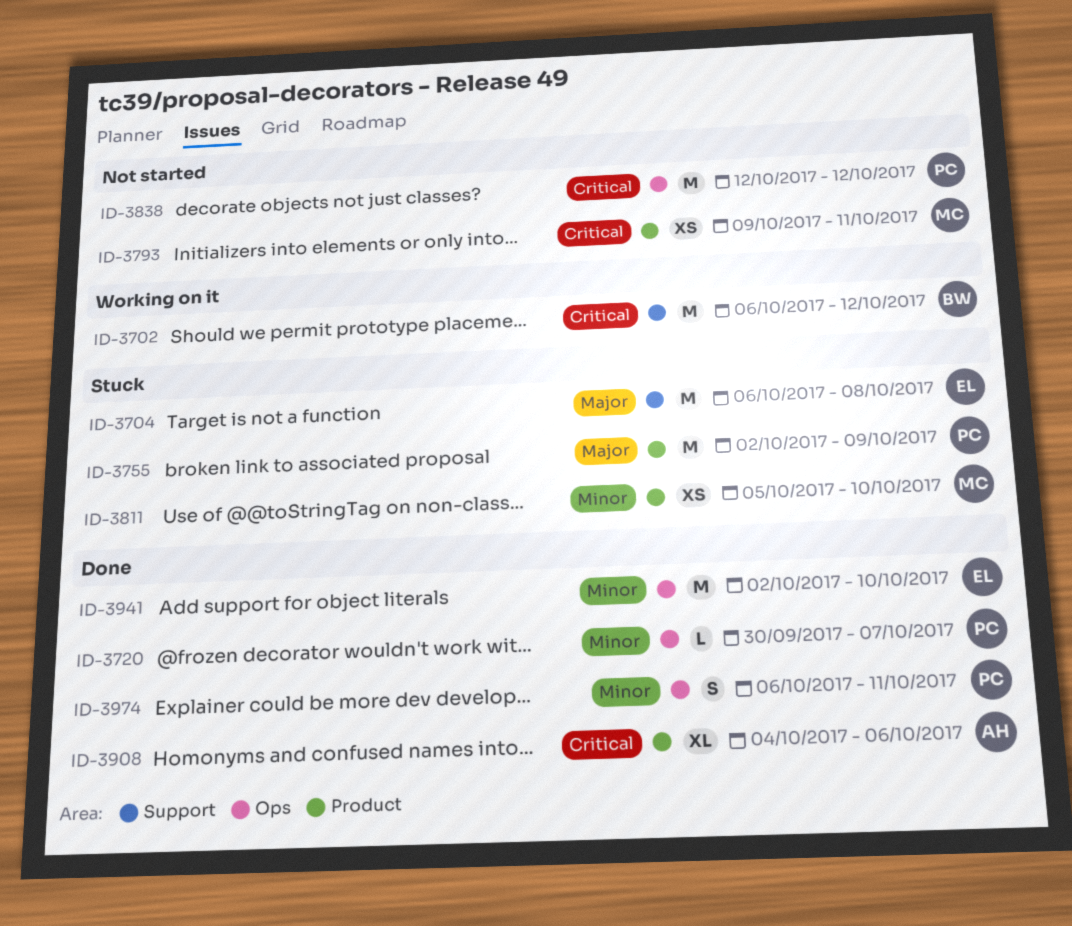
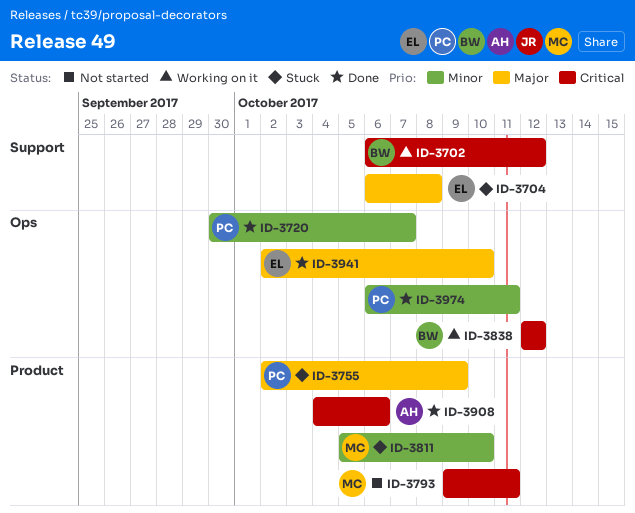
ID-3838, status: Not started -> Working on it
ID-3838, owner: PC -> BW
ID-3941, priority: Minor -> Major

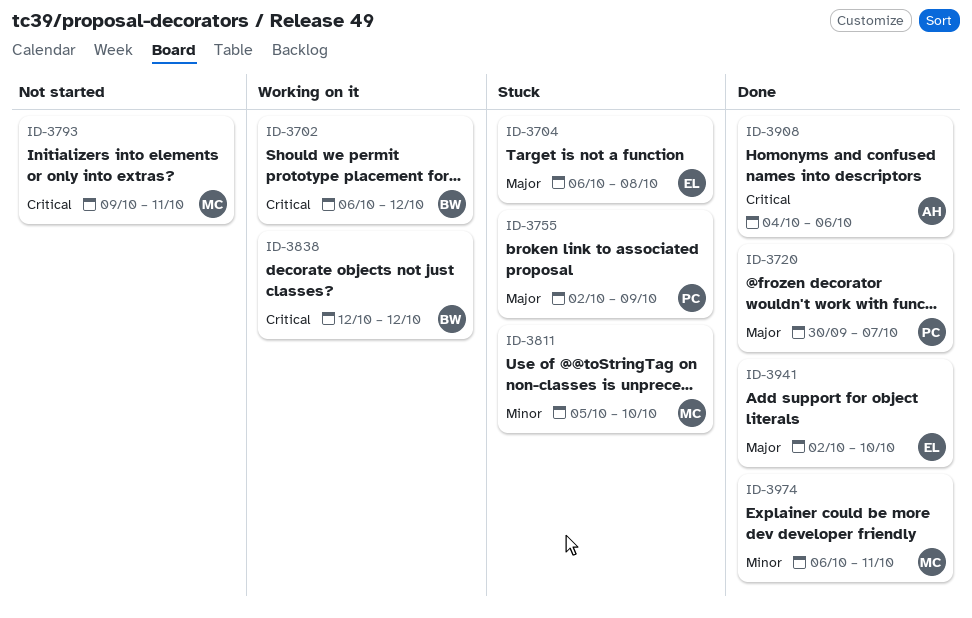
ID-3720, priority: Minor -> Major
ID-3974, owner: PC -> MC

